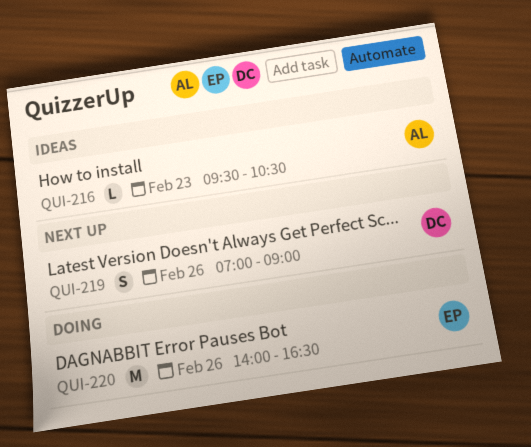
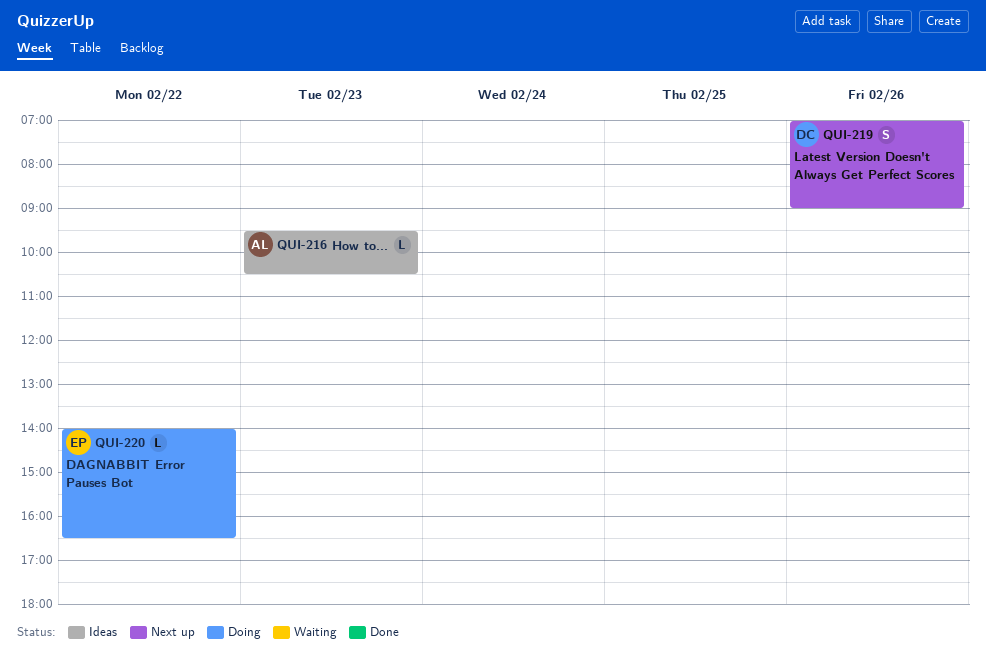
QUI-220, estimate: M -> L
QUI-220, day: Feb 26 -> Feb 22

